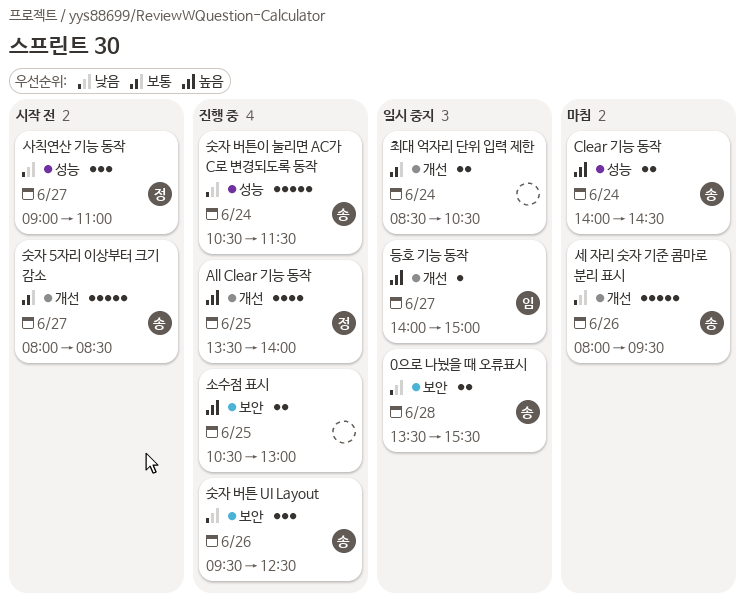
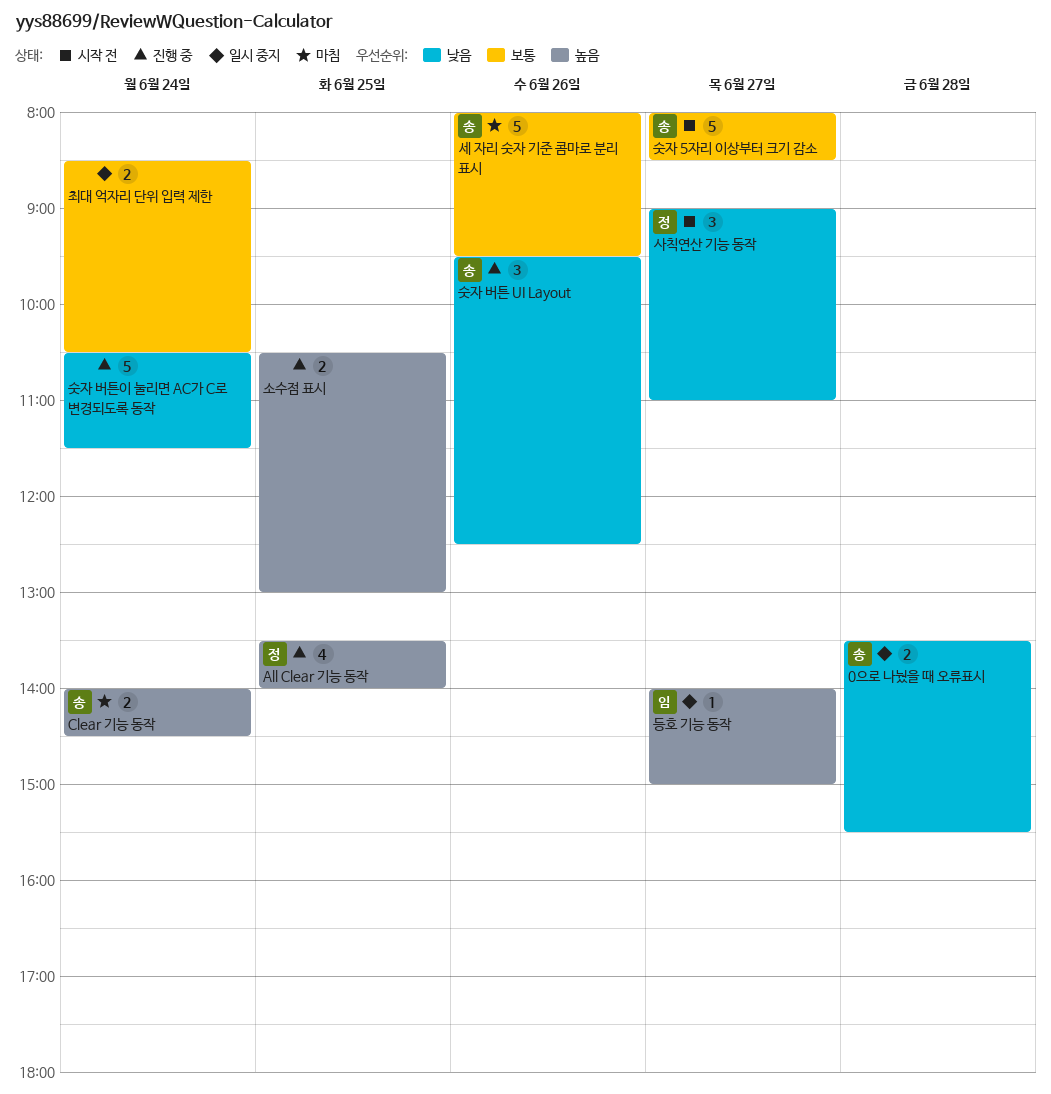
세 자리 숫자 기준 콤마로 분리 표시, priority: 낮음 -> 보통
숫자 버튼이 눌리면 AC가 C로 변경되도록 동작, owner: 송 -> none

